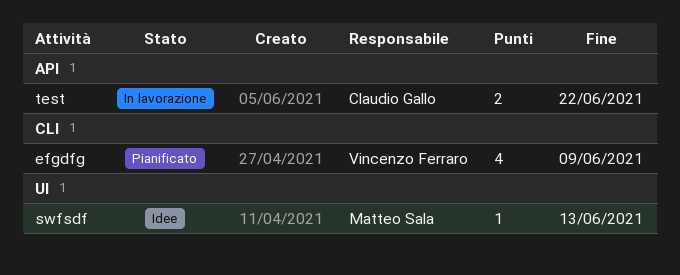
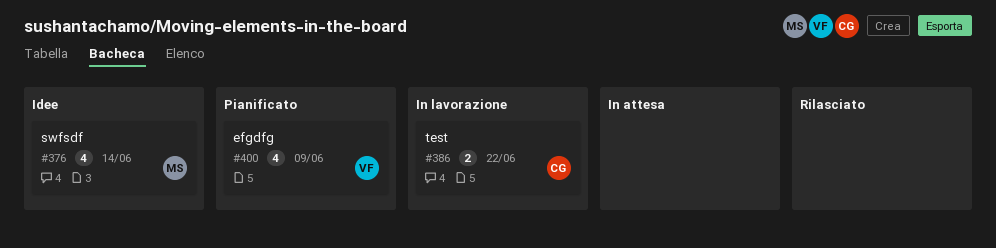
swfsdf, estimate: 1 -> 4
swfsdf, due: Jun 13 -> Jun 14

